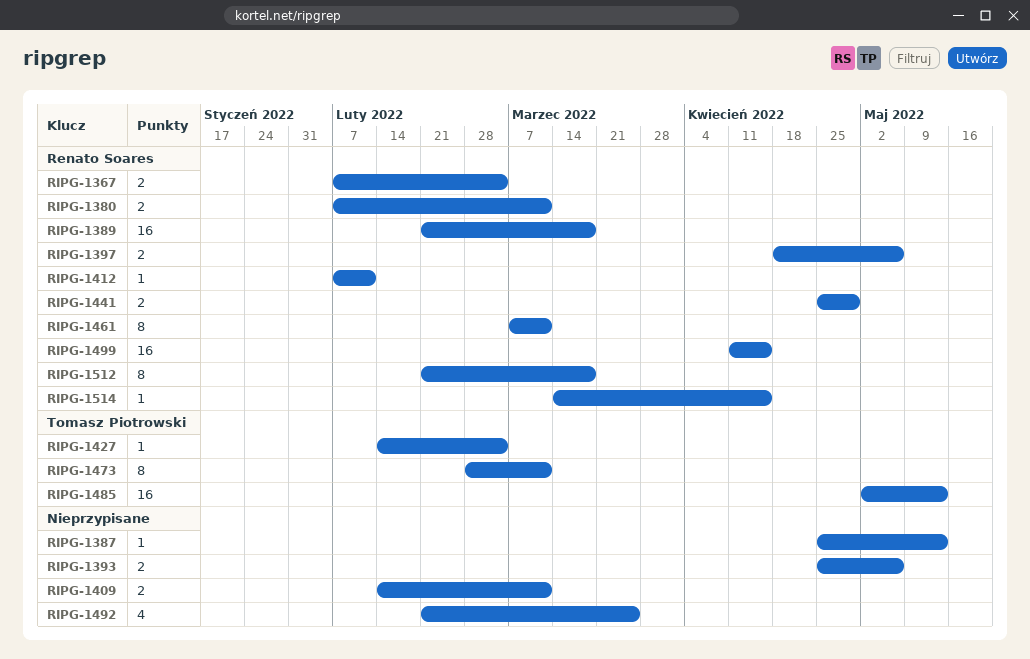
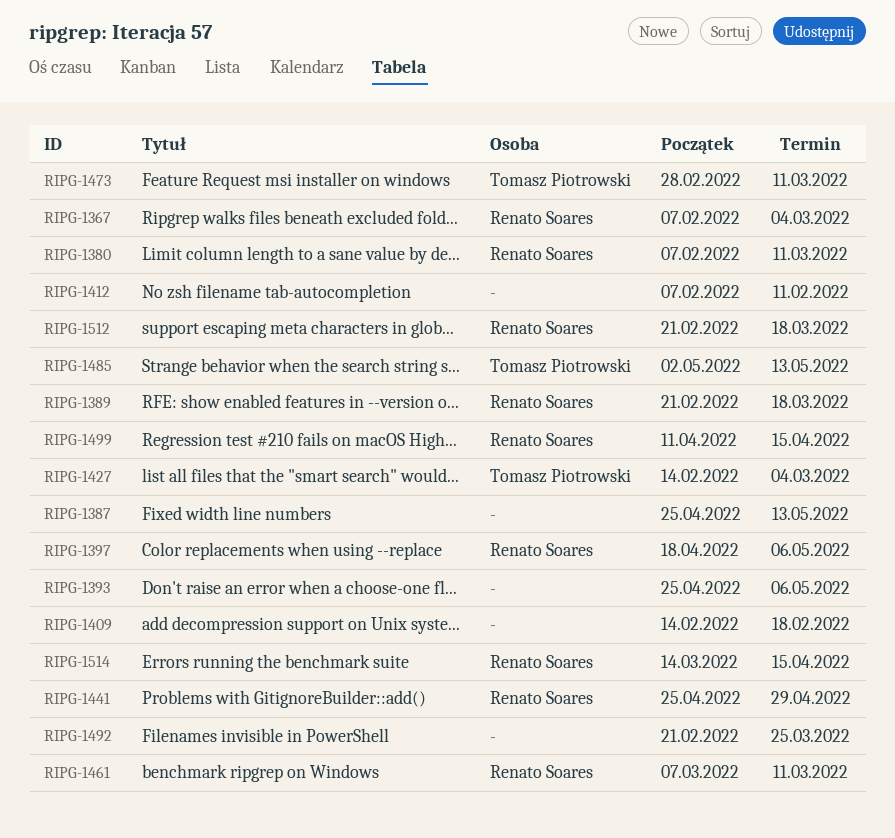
RIPG-1409, due: Mar 11 -> Feb 18
RIPG-1412, owner: Renato Soares -> none

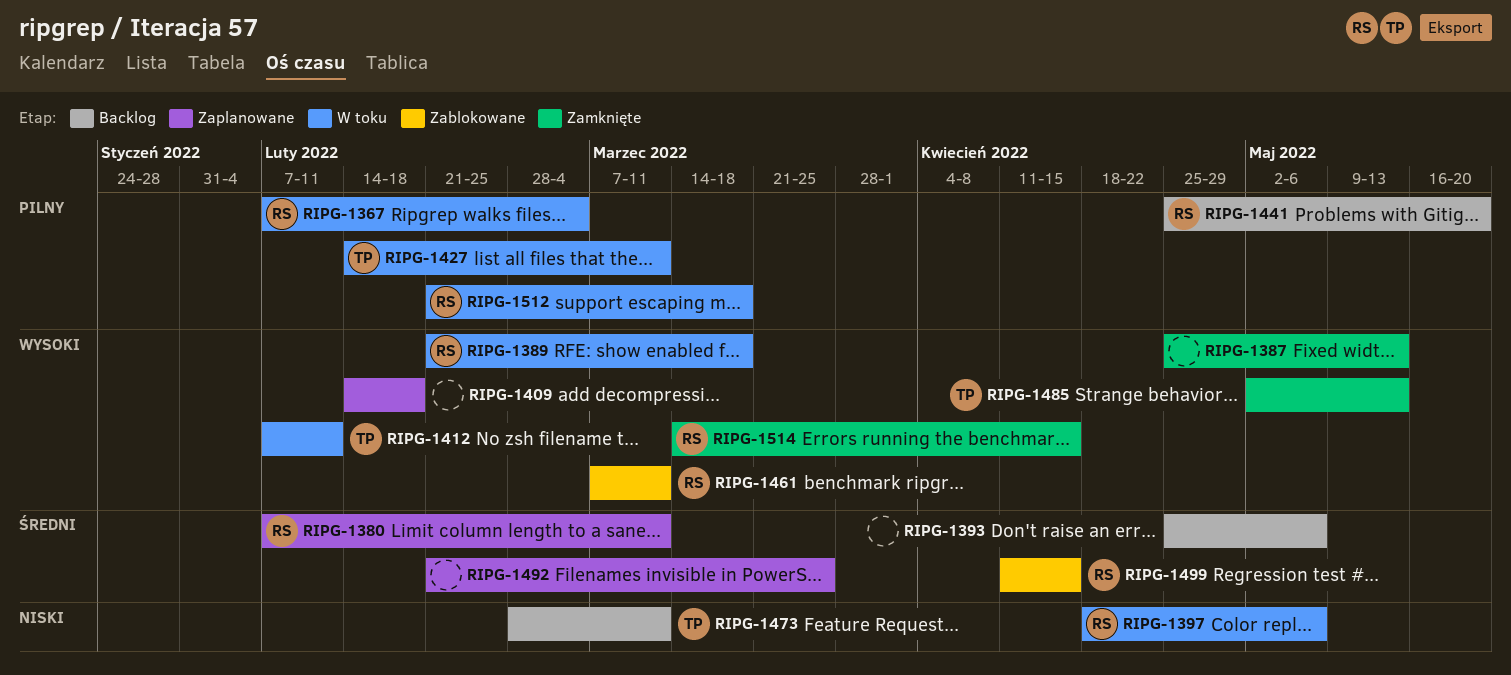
RIPG-1412, owner: none -> Tomasz Piotrowski
RIPG-1427, due: Mar 4 -> Mar 11
RIPG-1441, due: Apr 29 -> May 20

